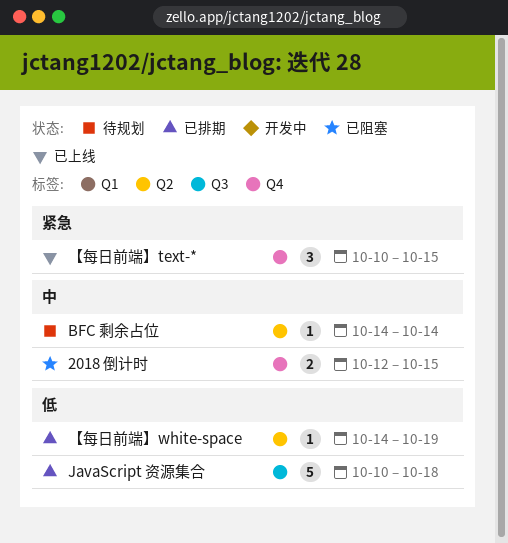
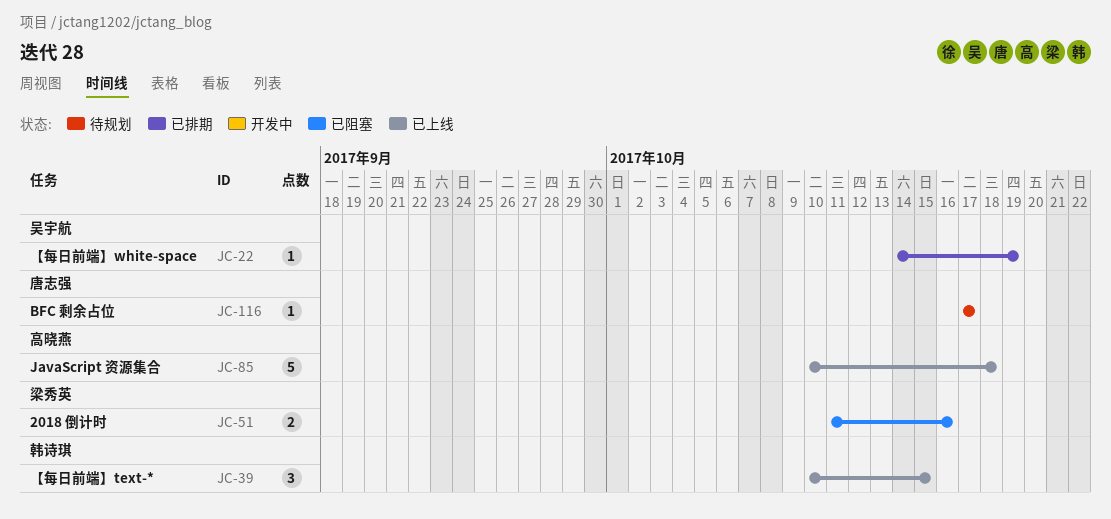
2018 倒计时, start: Oct 12 -> Oct 11
2018 倒计时, due: Oct 15 -> Oct 16
BFC 剩余占位, start: Oct 14 -> Oct 17
BFC 剩余占位, due: Oct 14 -> Oct 17
JavaScript 资源集合, status: 已排期 -> 已上线

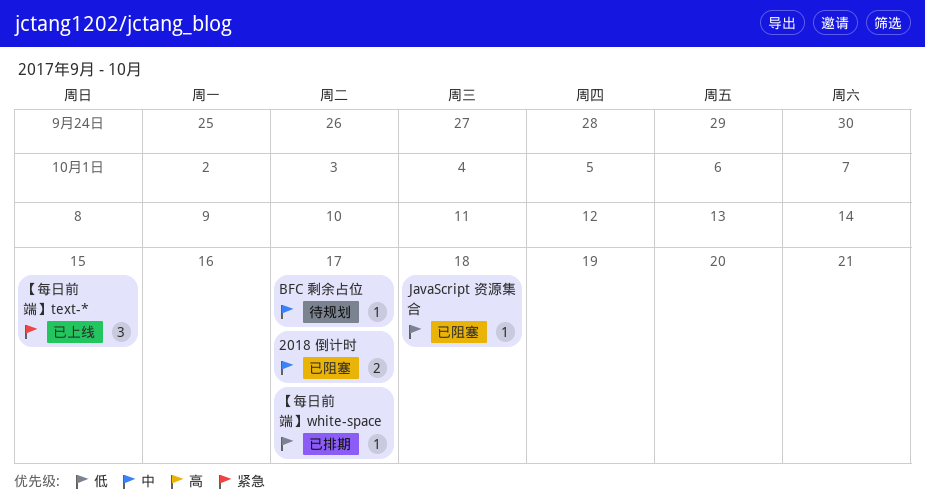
2018 倒计时, due: Oct 16 -> Oct 17
JavaScript 资源集合, status: 已上线 -> 已阻塞
JavaScript 资源集合, estimate: 5 -> 1
【每日前端】white-space, due: Oct 19 -> Oct 17

